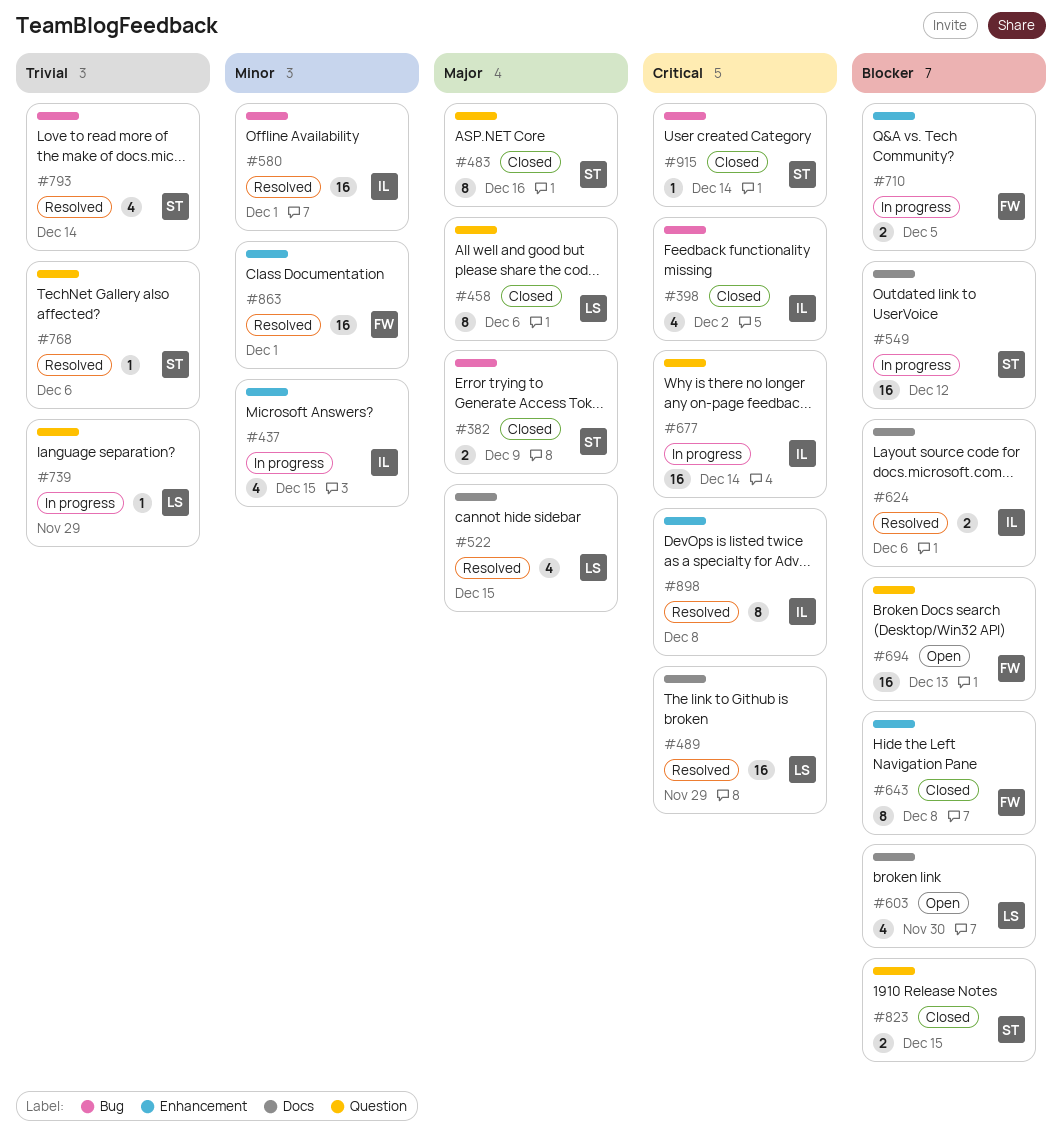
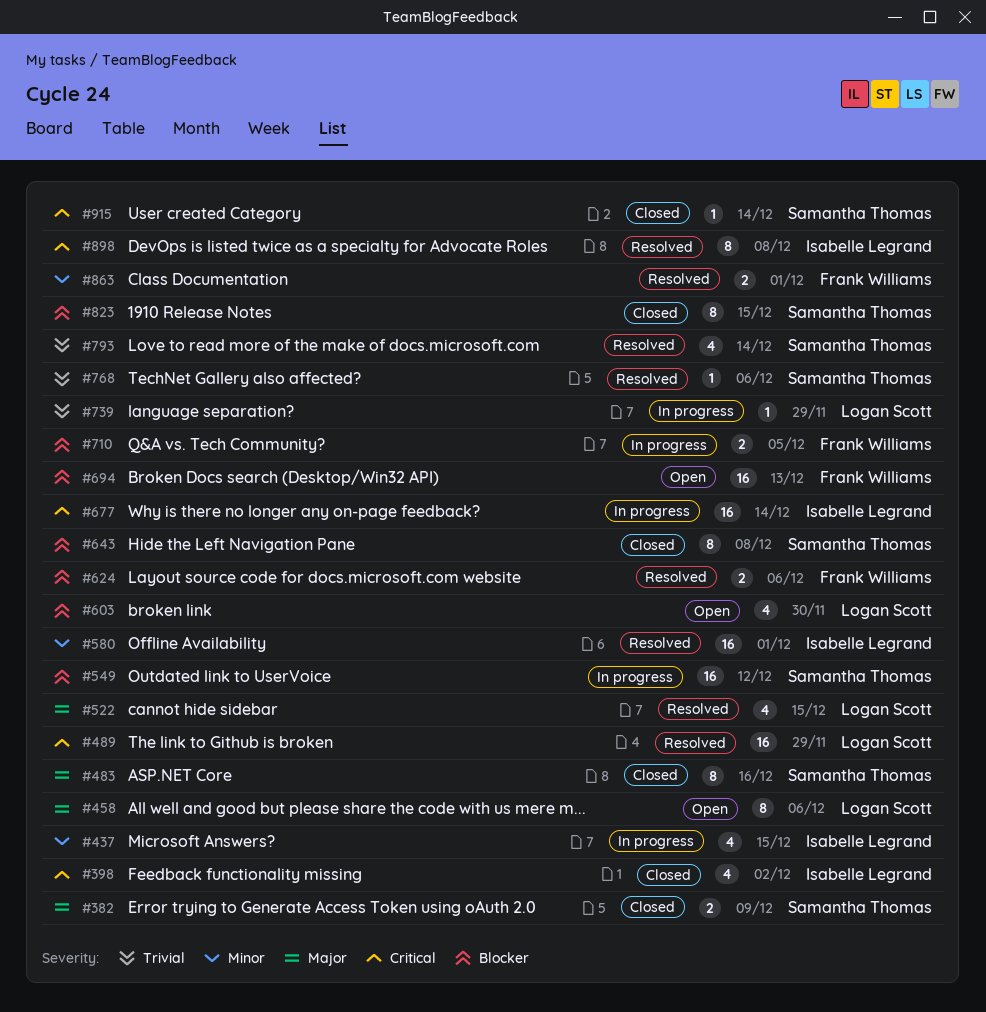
#458, status: Closed -> Open
#624, owner: Isabelle Legrand -> Frank Williams
#643, owner: Frank Williams -> Samantha Thomas
#823, estimate: 2 -> 8
#863, estimate: 16 -> 2

